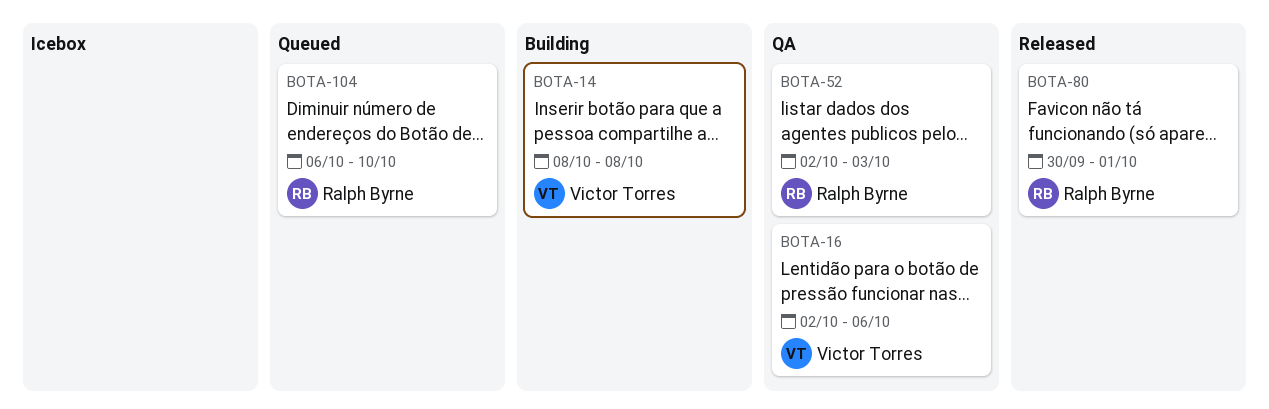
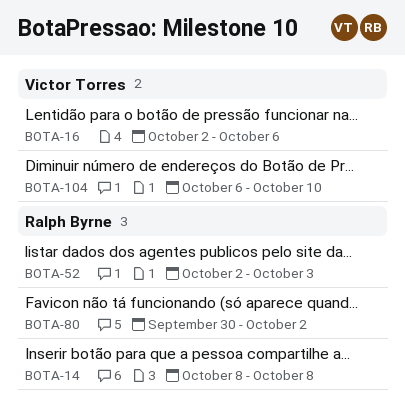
BOTA-14, owner: Victor Torres -> Ralph Byrne
BOTA-80, due: Oct 1 -> Oct 2
BOTA-104, owner: Ralph Byrne -> Victor Torres

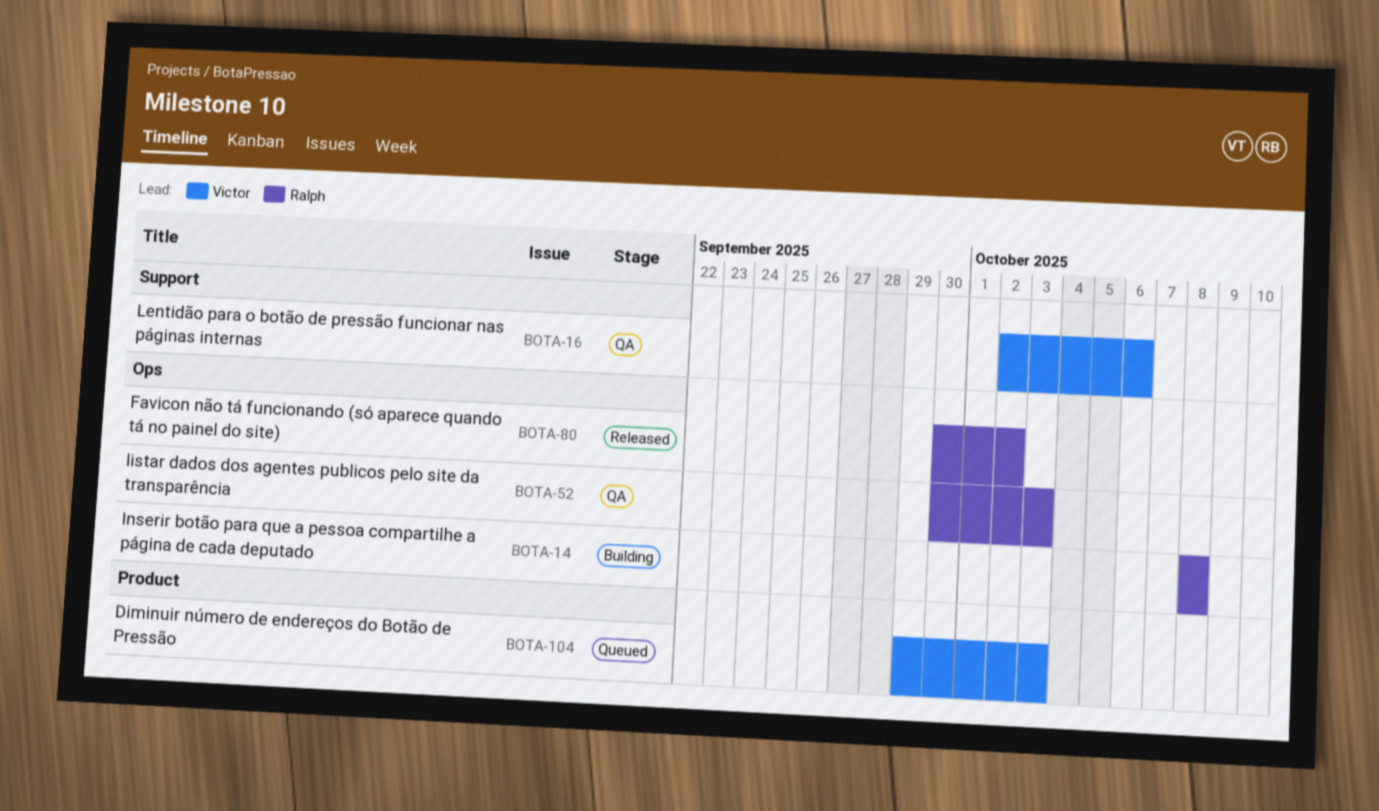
BOTA-52, start: Oct 2 -> Sep 30
BOTA-104, start: Oct 6 -> Sep 29
BOTA-104, due: Oct 10 -> Oct 3

